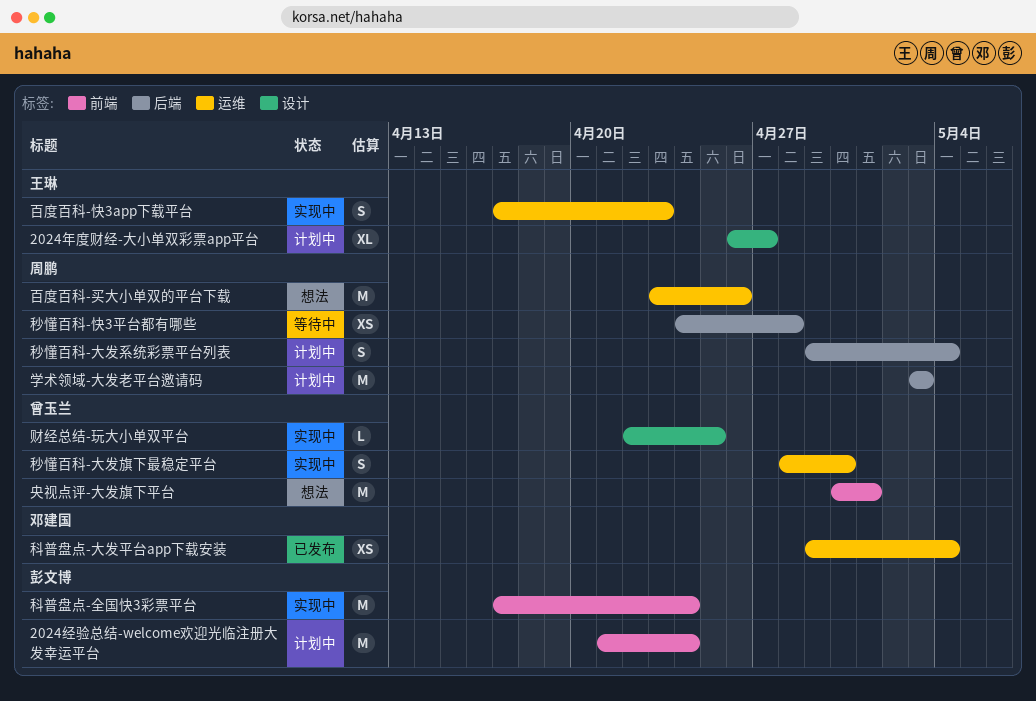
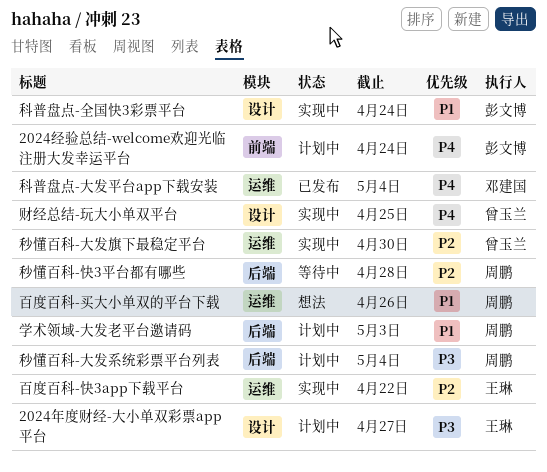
央视点评-大发旗下平台: present -> none
百度百科-快3app下载平台, due: Apr 23 -> Apr 22
科普盘点-全国快3彩票平台, label: 前端 -> 设计

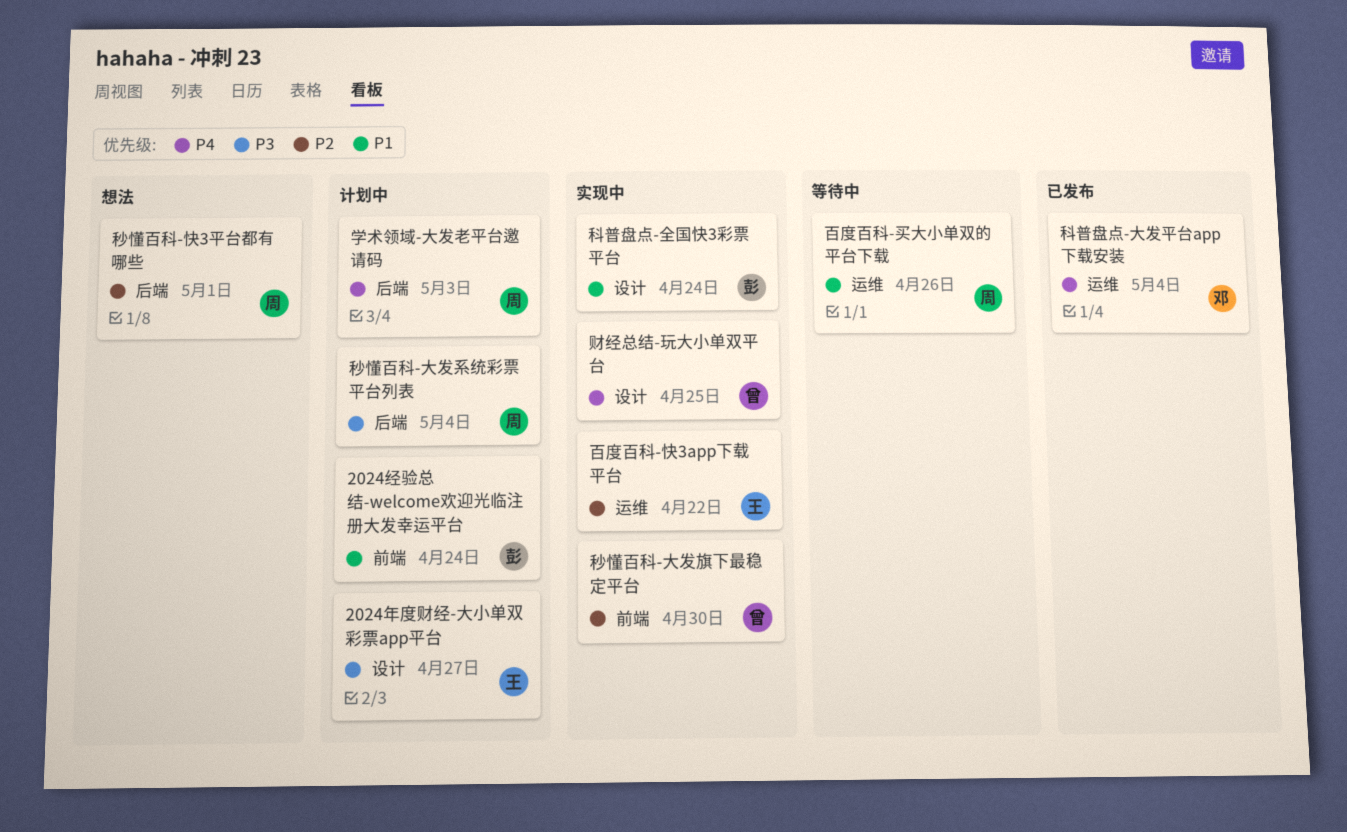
2024经验总结-welcome欢迎光临注册大发幸运平台, priority: P4 -> P1
学术领域-大发老平台邀请码, priority: P1 -> P4
百度百科-买大小单双的平台下载, status: 想法 -> 等待中
秒懂百科-大发旗下最稳定平台, label: 运维 -> 前端
秒懂百科-快3平台都有哪些, status: 等待中 -> 想法
秒懂百科-快3平台都有哪些, due: Apr 28 -> May 1

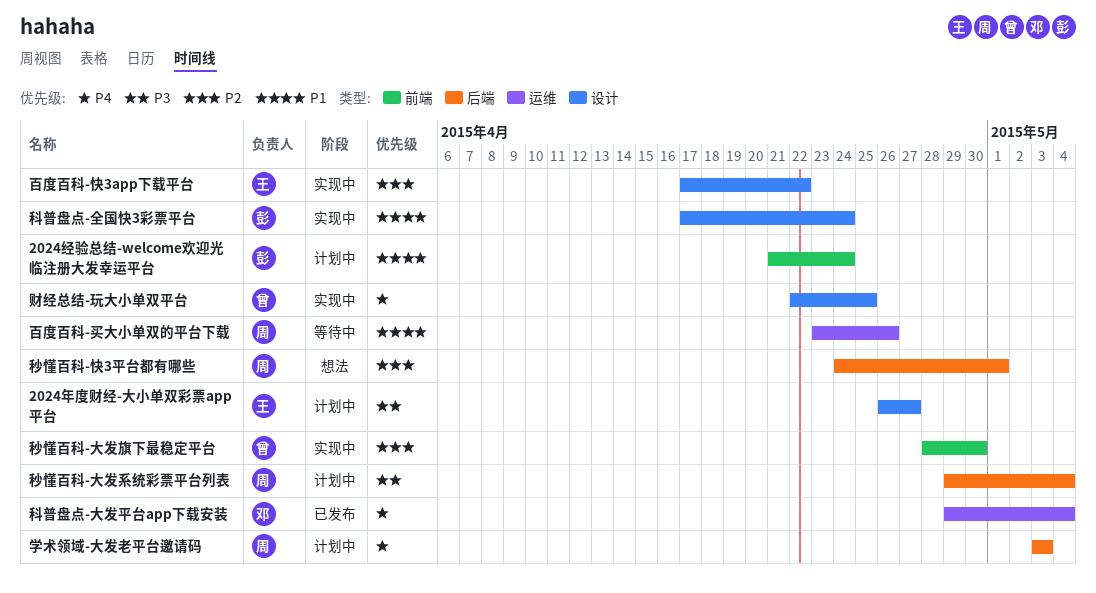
百度百科-快3app下载平台, label: 运维 -> 设计

